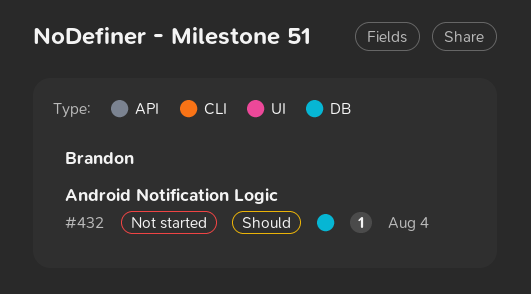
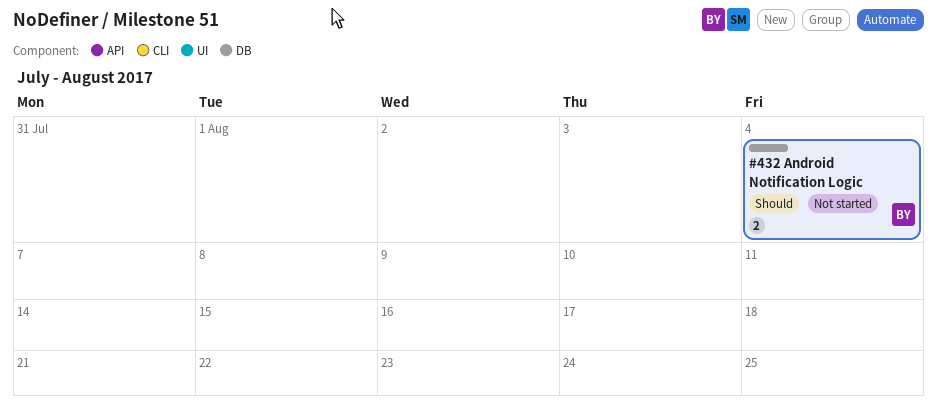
#432, estimate: 1 -> 2

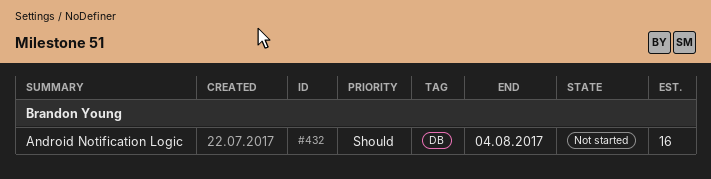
#432, estimate: 2 -> 16

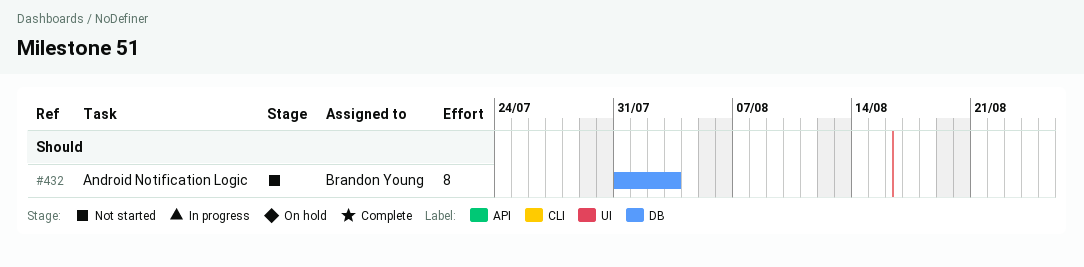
#432, estimate: 16 -> 8
#432, due: Aug 4 -> Aug 3

